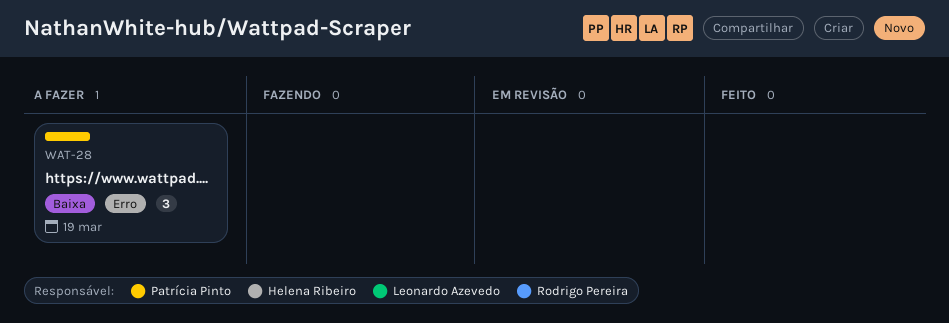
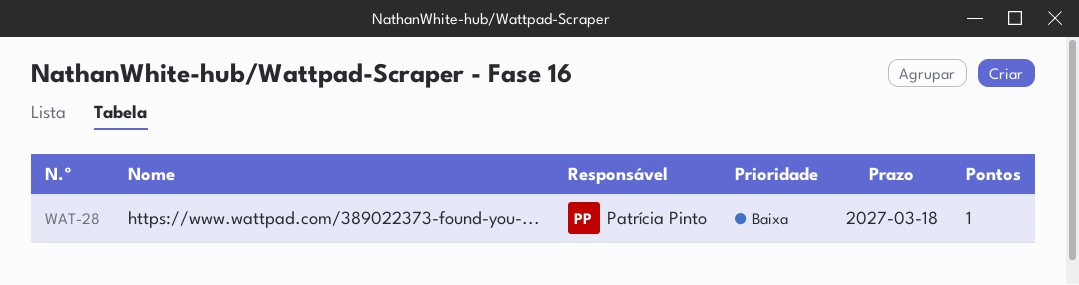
WAT-28, estimate: 3 -> 1
WAT-28, due: Mar 19 -> Mar 18

